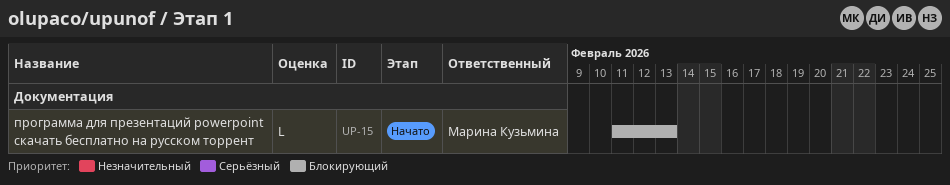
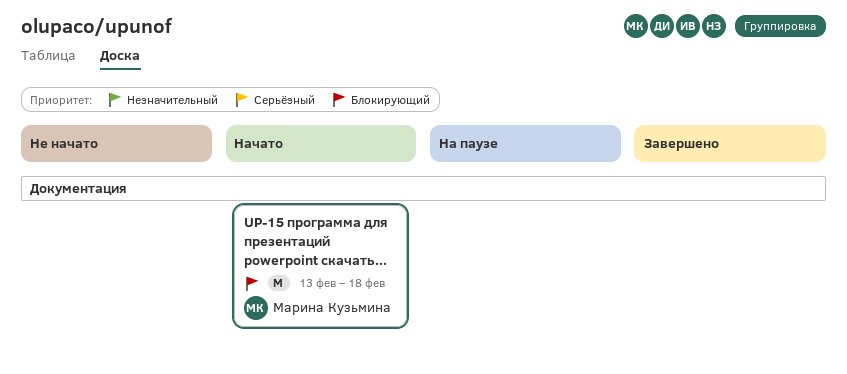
UP-15, estimate: L -> M
UP-15, start: Feb 11 -> Feb 13
UP-15, due: Feb 13 -> Feb 18

